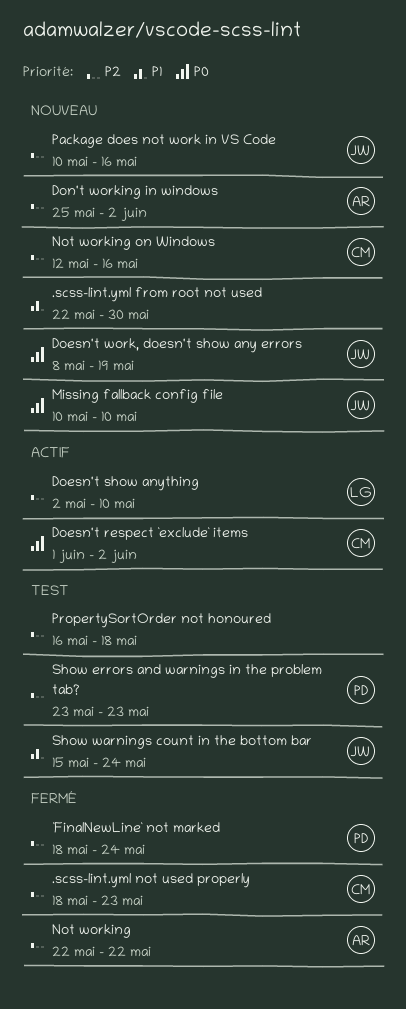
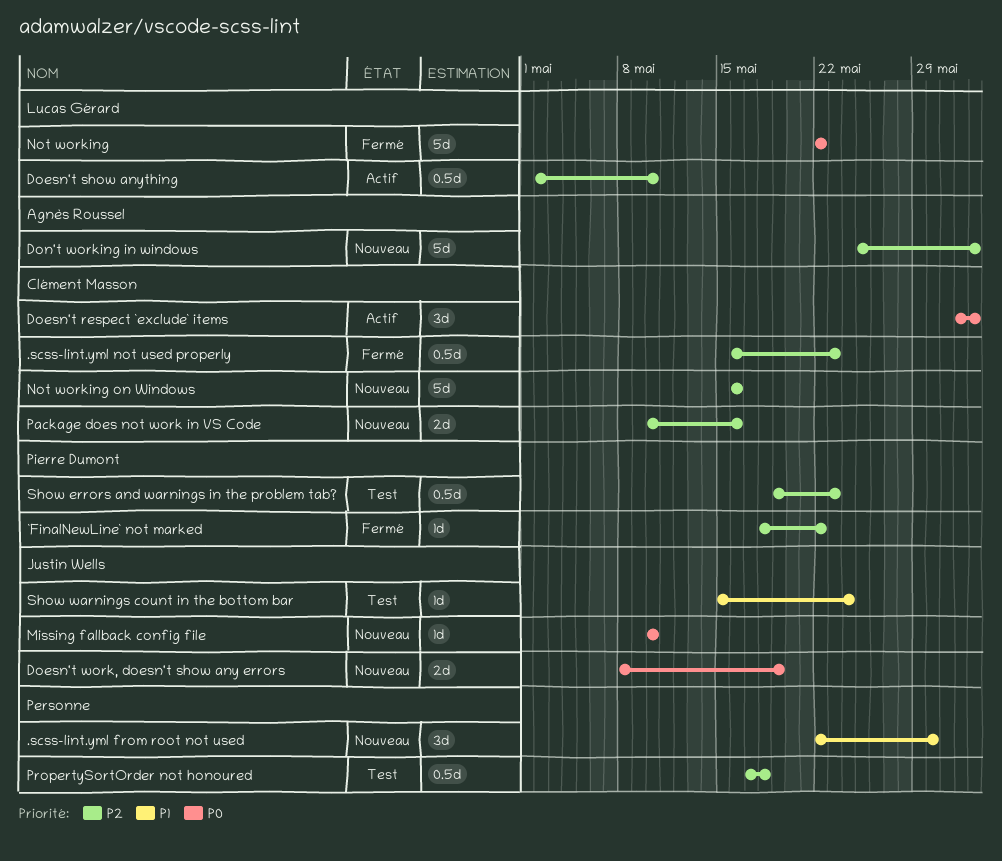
.scss-lint.yml not used properly, start: May 18 -> May 16
`FinalNewLine` not marked, due: May 24 -> May 22
Not working, owner: Agnès Roussel -> Lucas Gérard
Not working, priority: P2 -> P0
Not working on Windows, start: May 12 -> May 16
Package does not work in VS Code, owner: Justin Wells -> Clément Masson
PropertySortOrder not honoured, start: May 16 -> May 17
Show errors and warnings in the problem tab?, start: May 23 -> May 19

